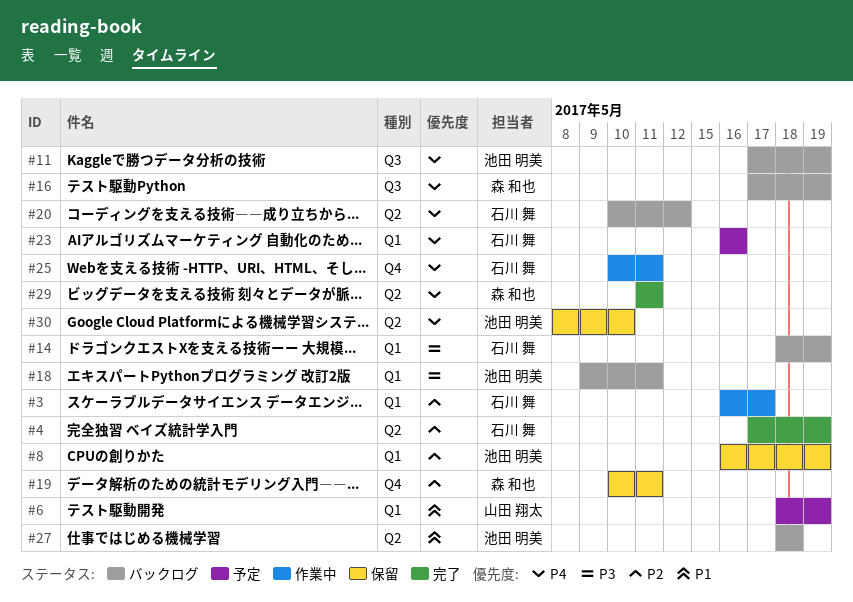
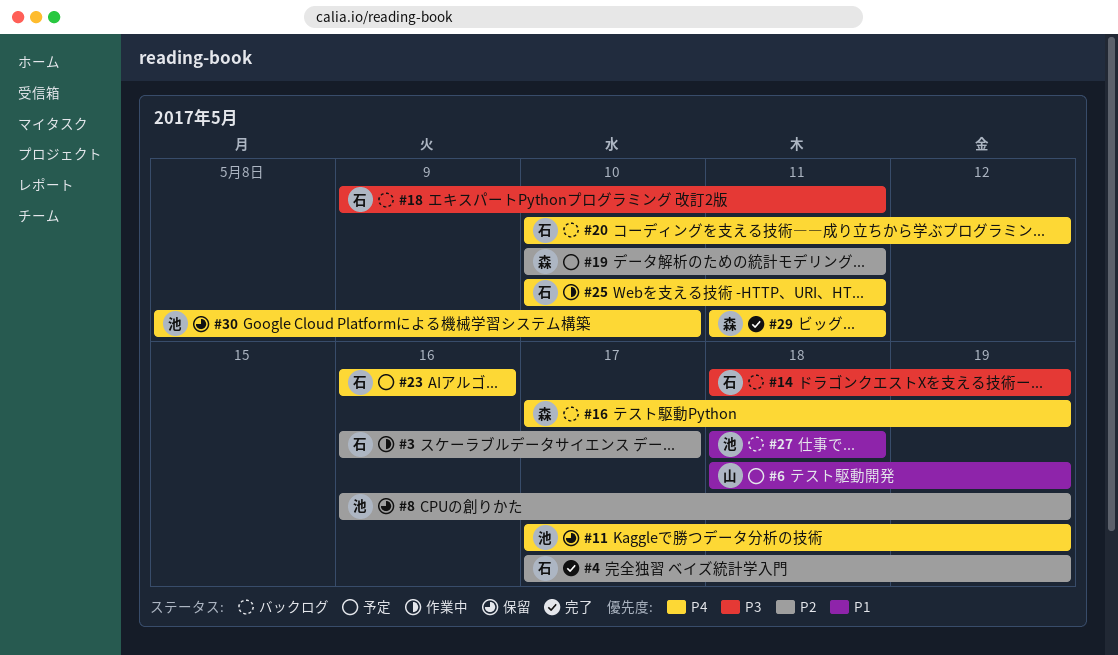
#11, status: バックログ -> 保留
#18, owner: 池田 明美 -> 石川 舞
#19, status: 保留 -> 予定

